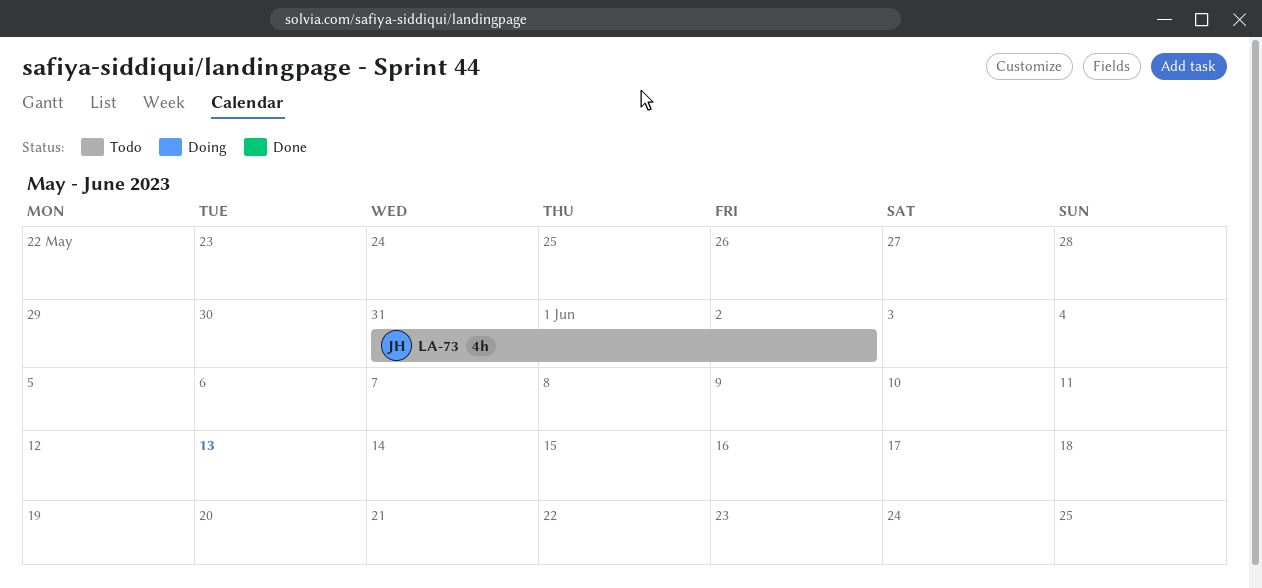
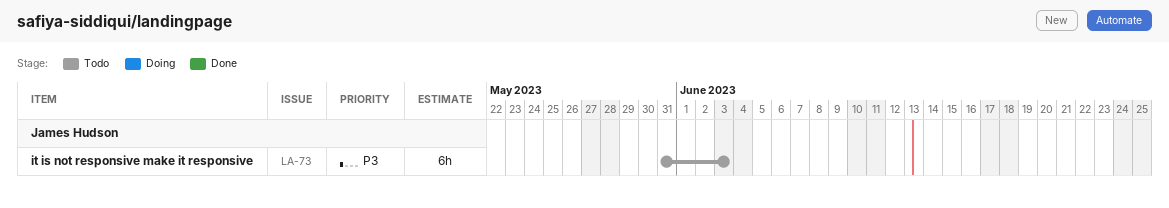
LA-73, estimate: 4h -> 6h
LA-73, due: Jun 2 -> Jun 3

